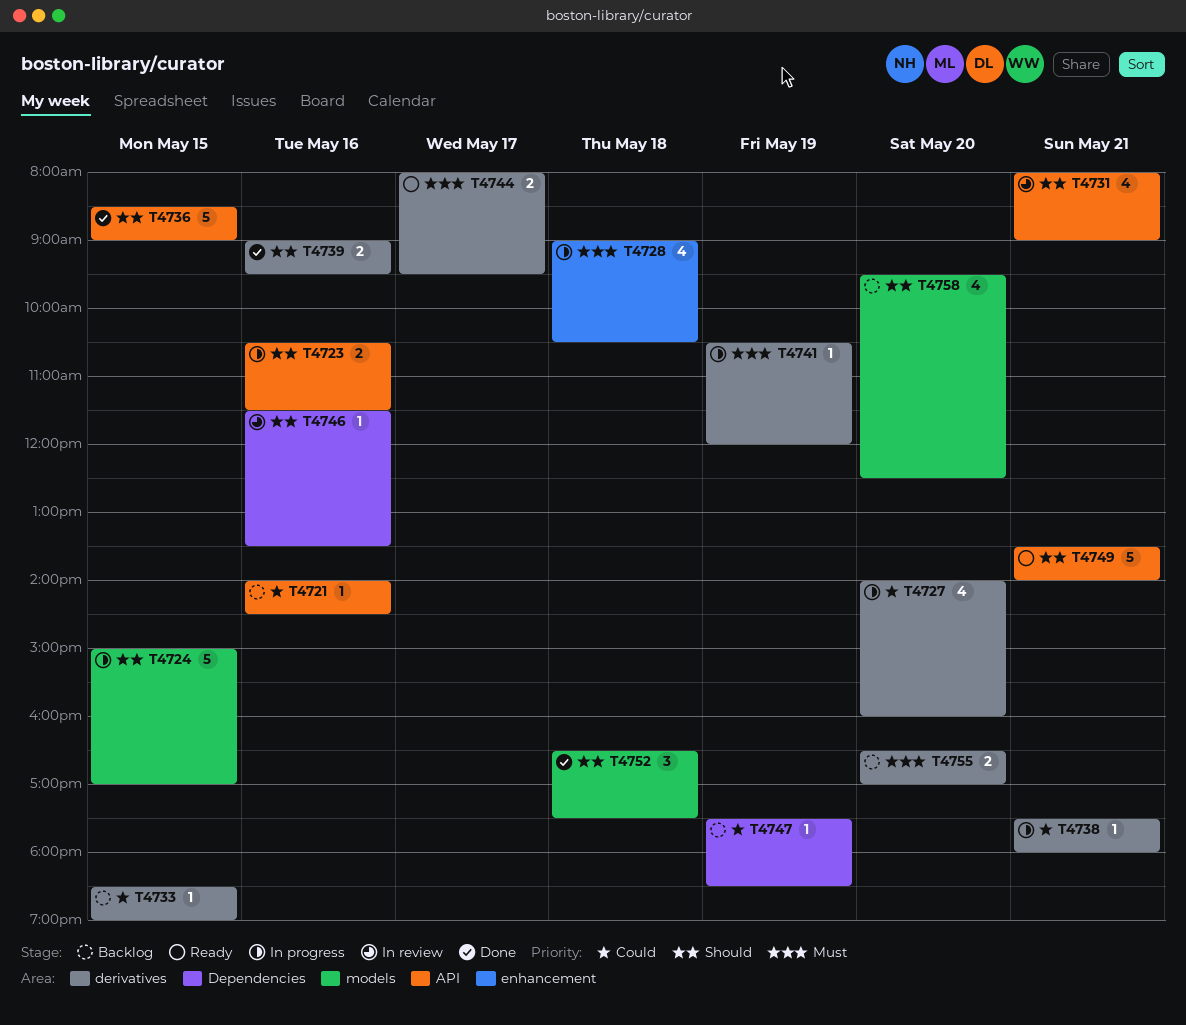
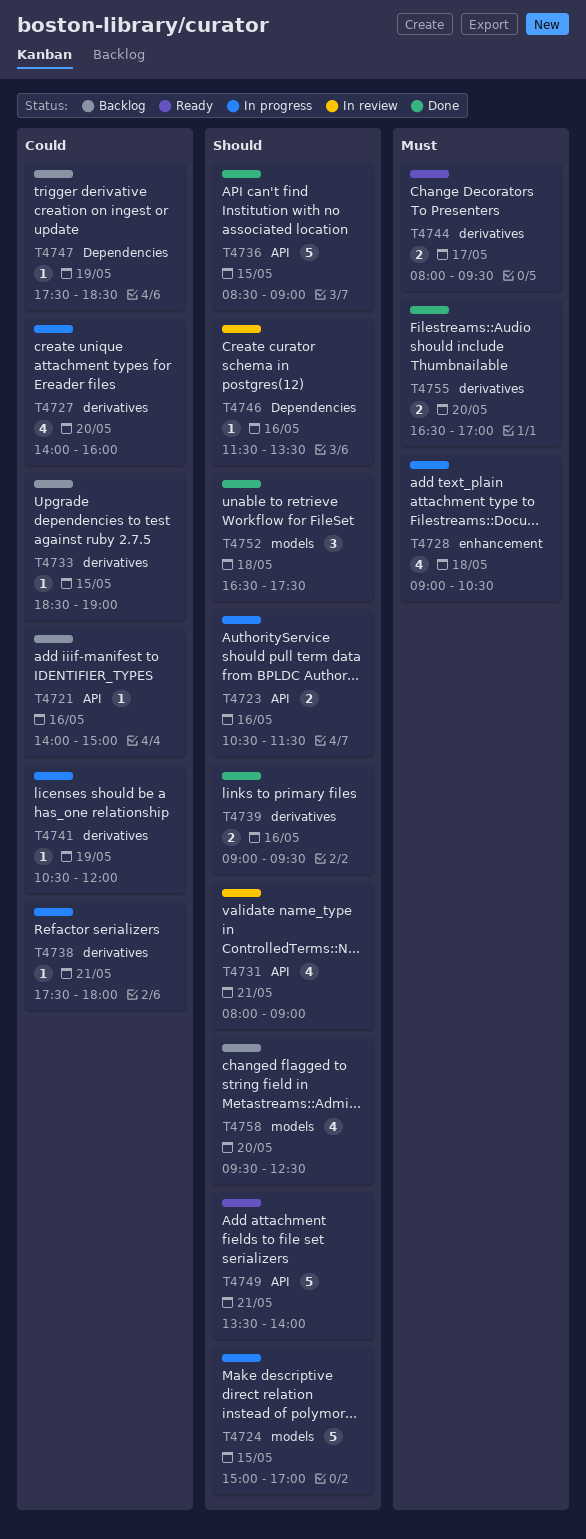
T4721, ends: 14:30 -> 15:00
T4741, priority: Must -> Could
T4755, status: Backlog -> Done

